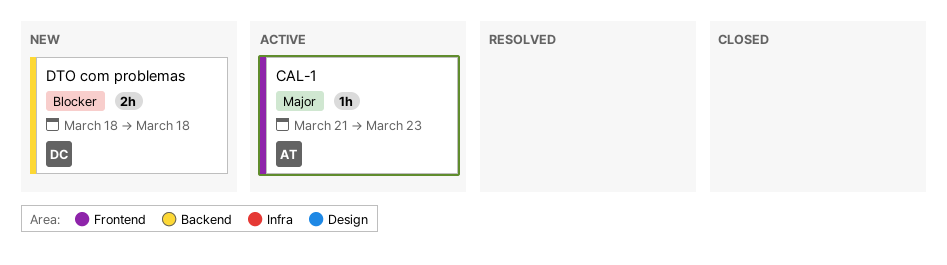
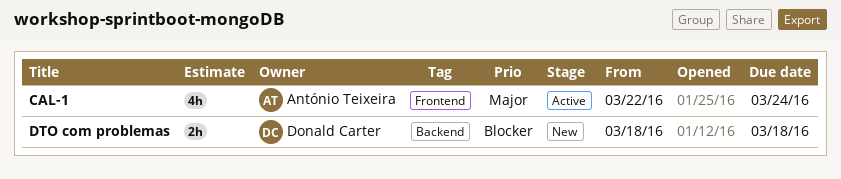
CAL-1, estimate: 1h -> 4h
CAL-1, start: Mar 21 -> Mar 22
CAL-1, due: Mar 23 -> Mar 24

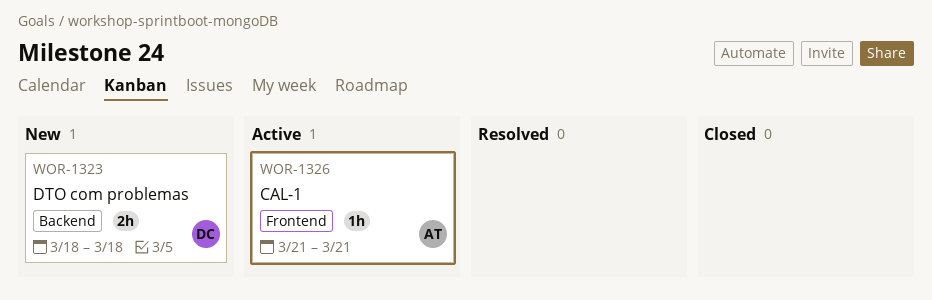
CAL-1, estimate: 4h -> 1h
CAL-1, start: Mar 22 -> Mar 21
CAL-1, due: Mar 24 -> Mar 21

